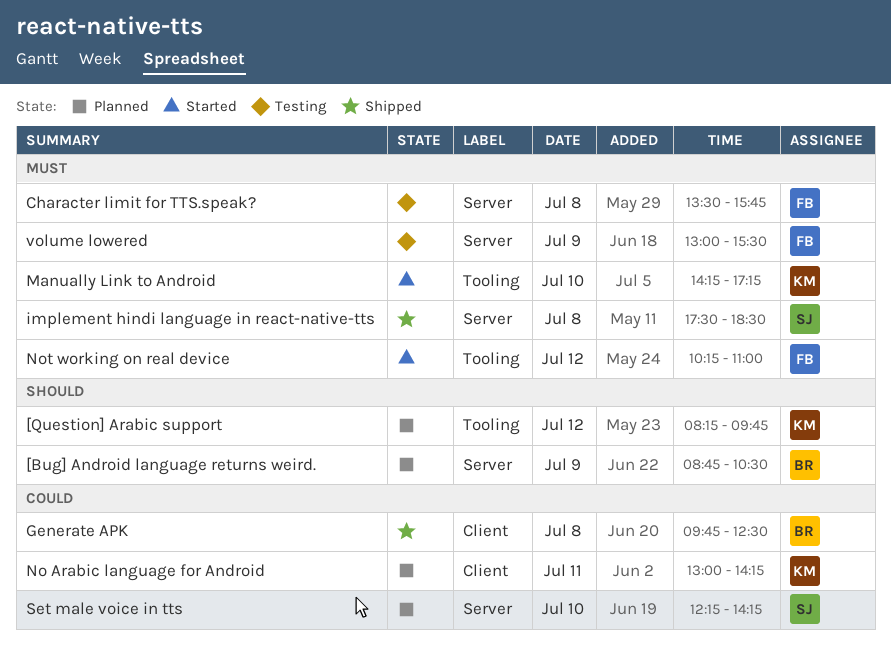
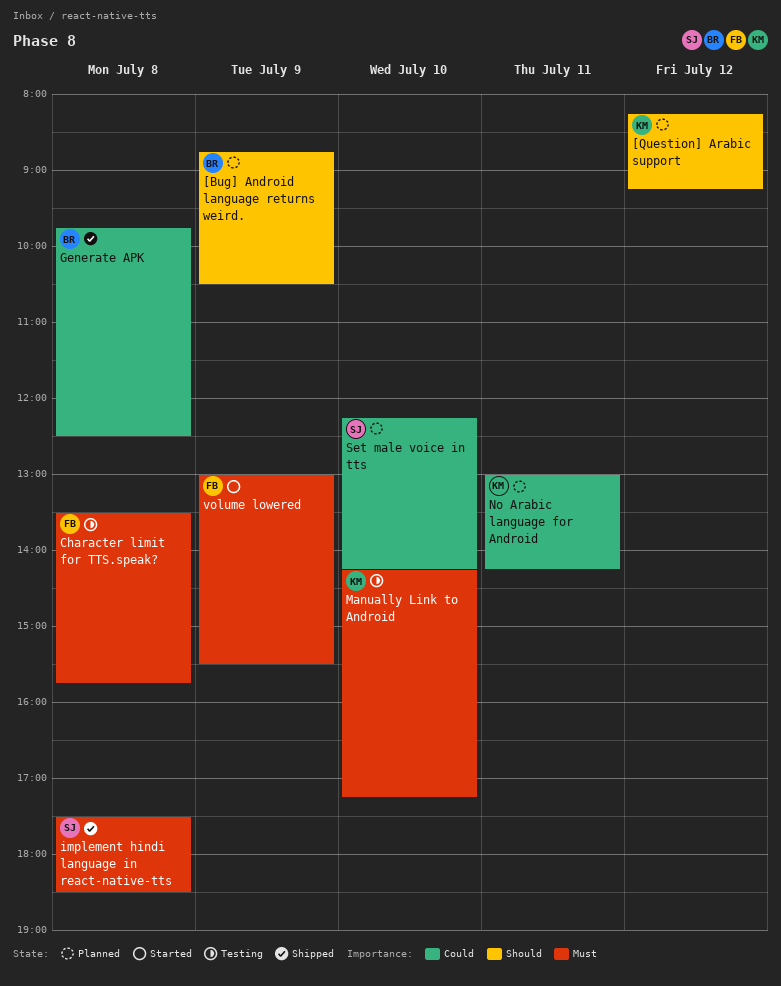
[Question] Arabic support, ends: 09:45 -> 09:15
Manually Link to Android, status: Started -> Testing
Not working on real device: present -> none
volume lowered, status: Testing -> Started

